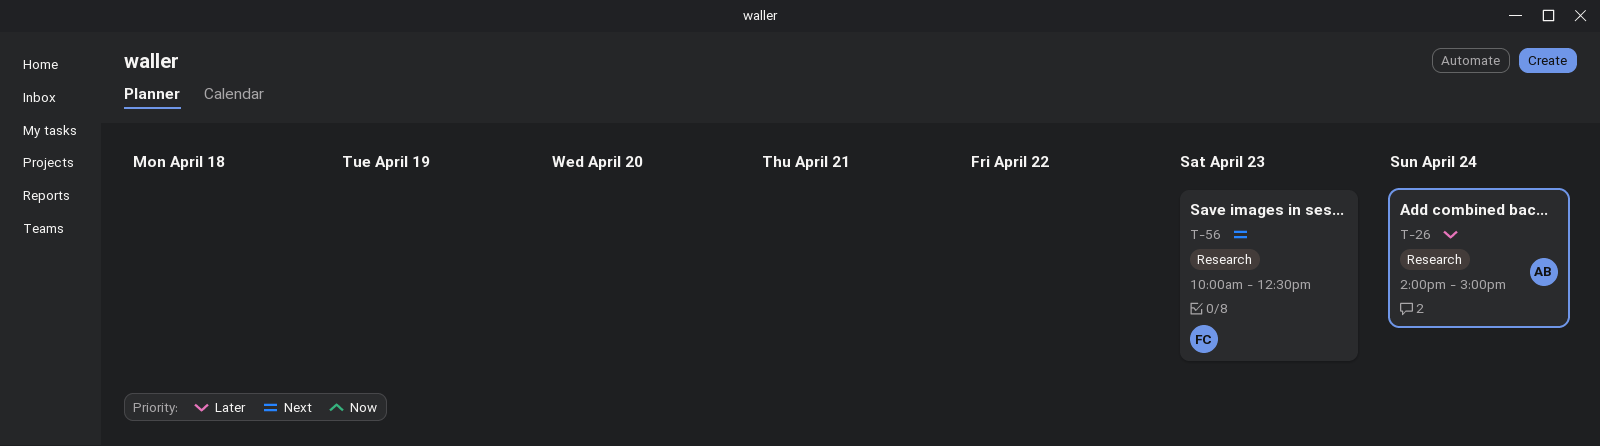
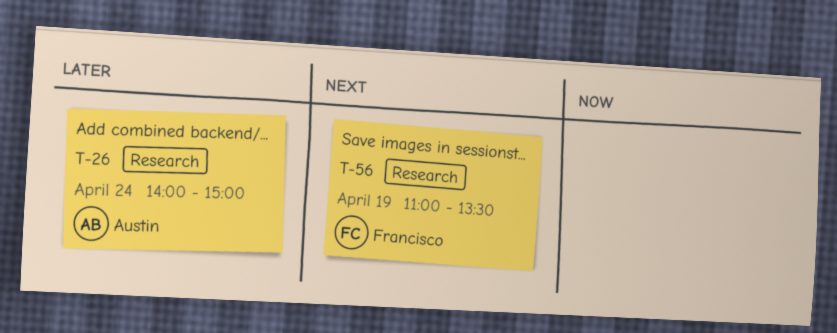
T-56, day: Apr 23 -> Apr 19
T-56, begins: 10:00 -> 11:00
T-56, ends: 12:30 -> 13:30

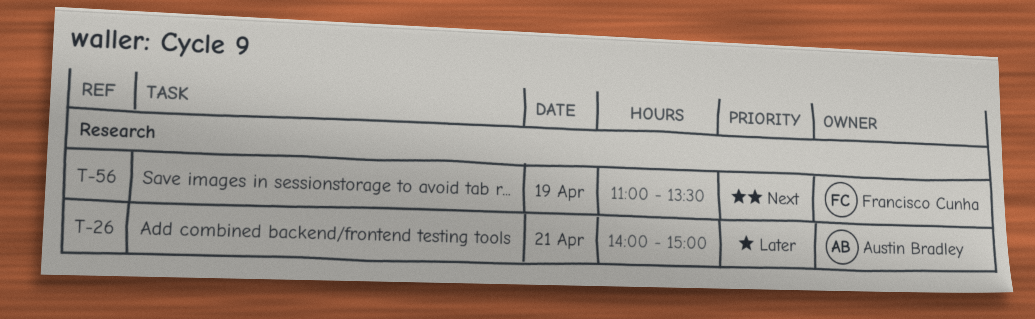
T-26, day: Apr 24 -> Apr 21

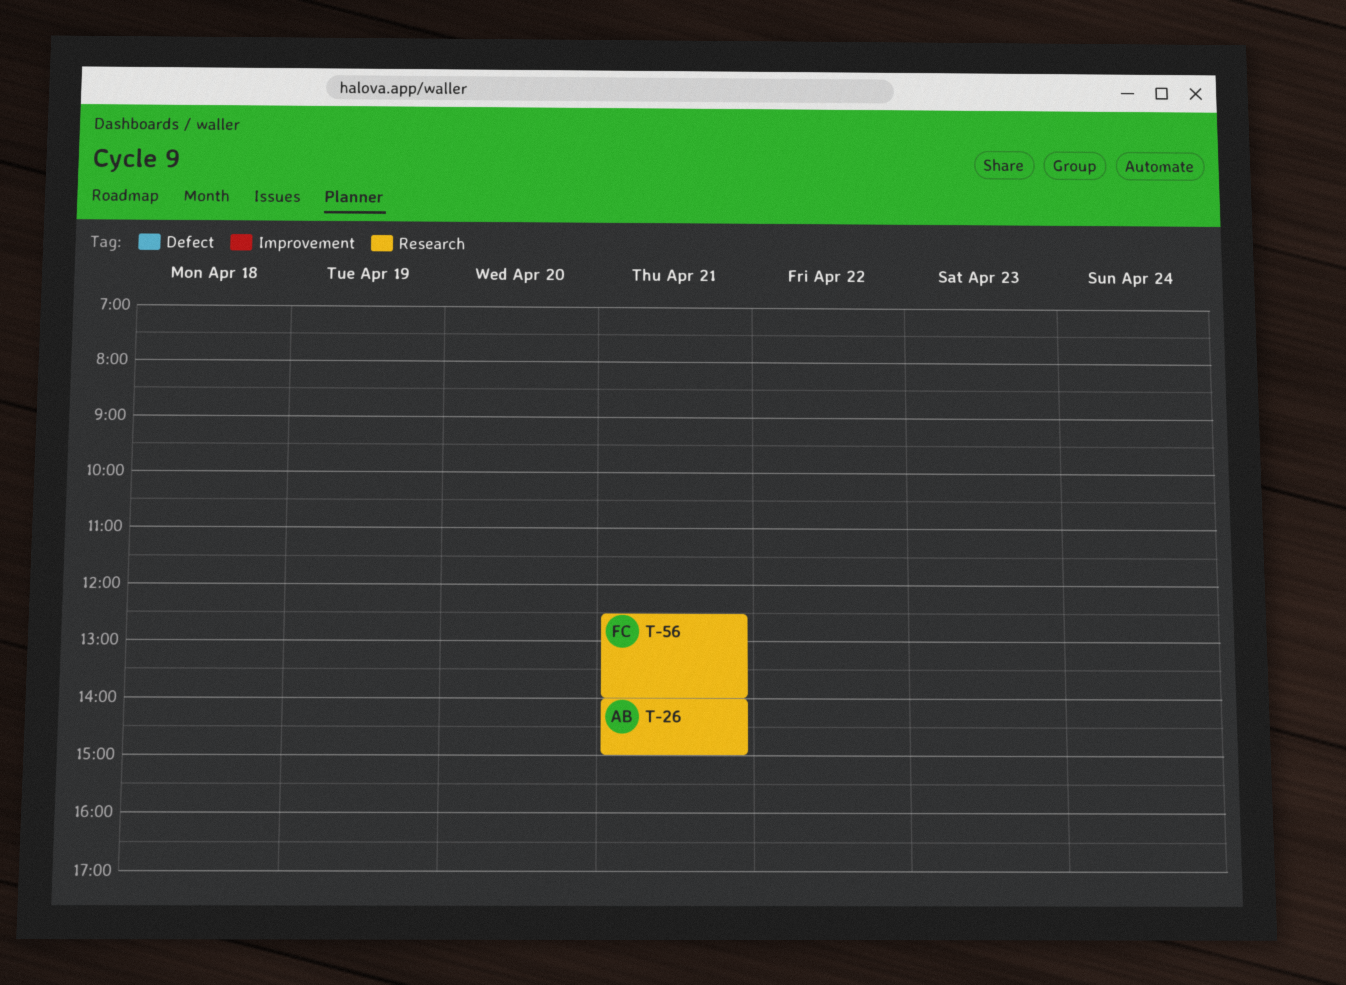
T-56, day: Apr 19 -> Apr 21
T-56, begins: 11:00 -> 12:30
T-56, ends: 13:30 -> 14:00

